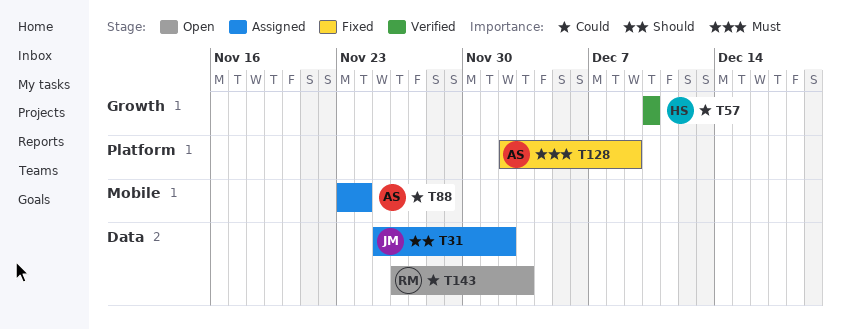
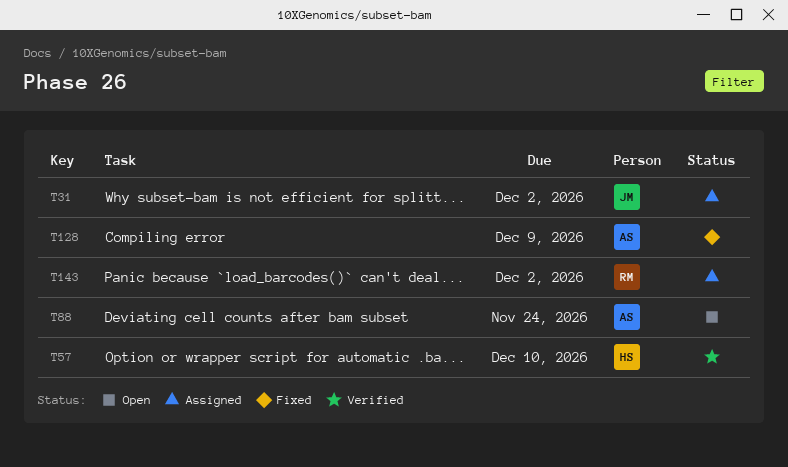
T88, status: Assigned -> Open
T143, status: Open -> Assigned
T143, due: Dec 3 -> Dec 2

